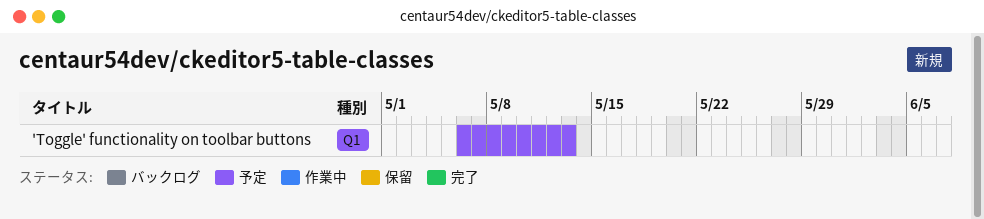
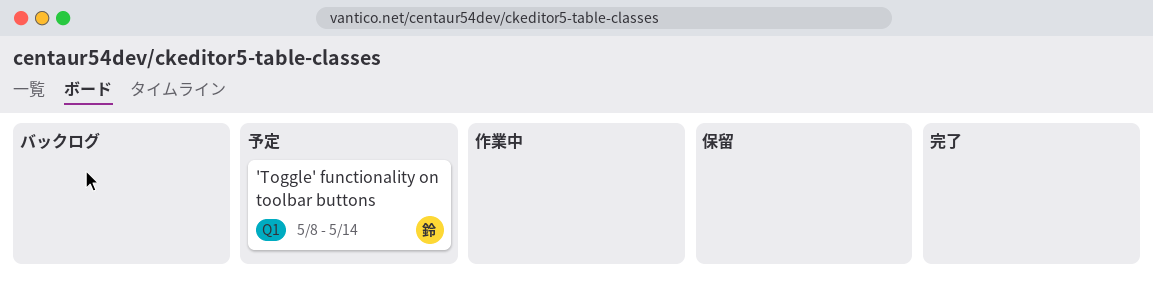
'Toggle' functionality on toolbar buttons, start: May 6 -> May 8
'Toggle' functionality on toolbar buttons, due: May 13 -> May 14

